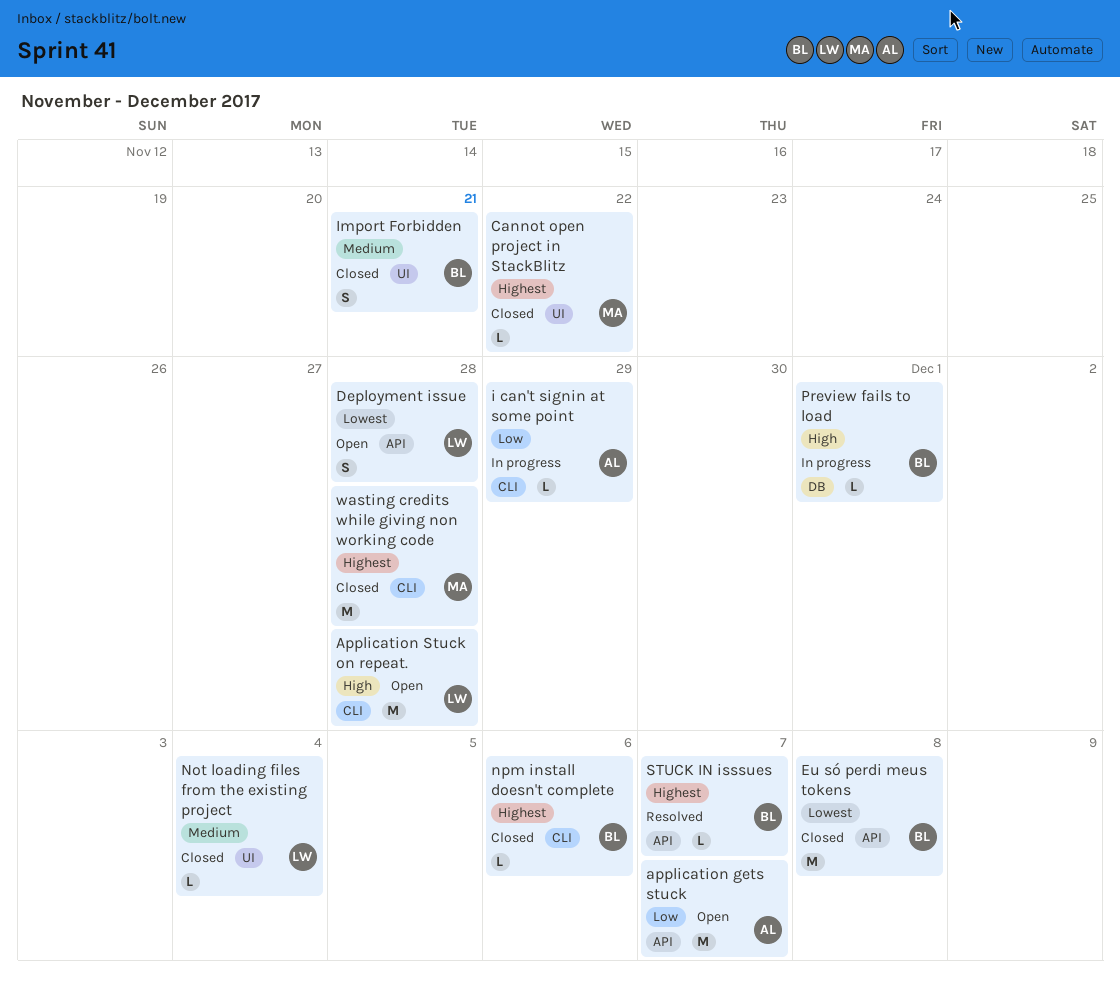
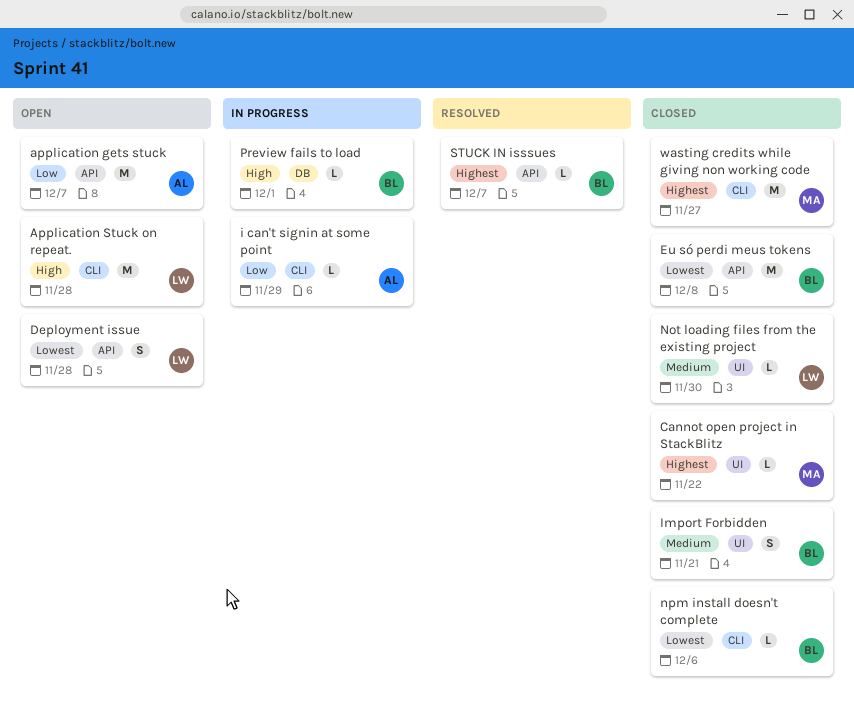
Not loading files from the existing project, due: Dec 4 -> Nov 30
npm install doesn't complete, priority: Highest -> Lowest
wasting credits while giving non working code, due: Nov 28 -> Nov 27

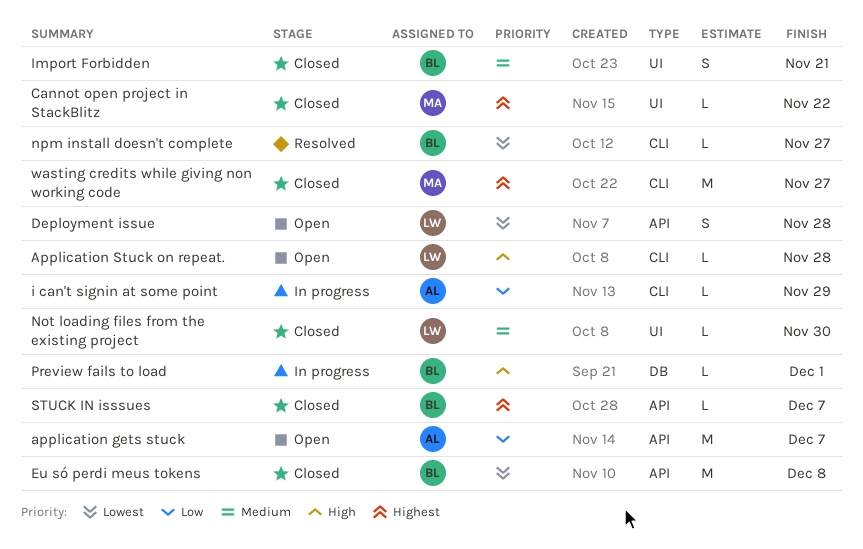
Application Stuck on repeat., estimate: M -> L
npm install doesn't complete, status: Closed -> Resolved
npm install doesn't complete, due: Dec 6 -> Nov 27
STUCK IN isssues, status: Resolved -> Closed

